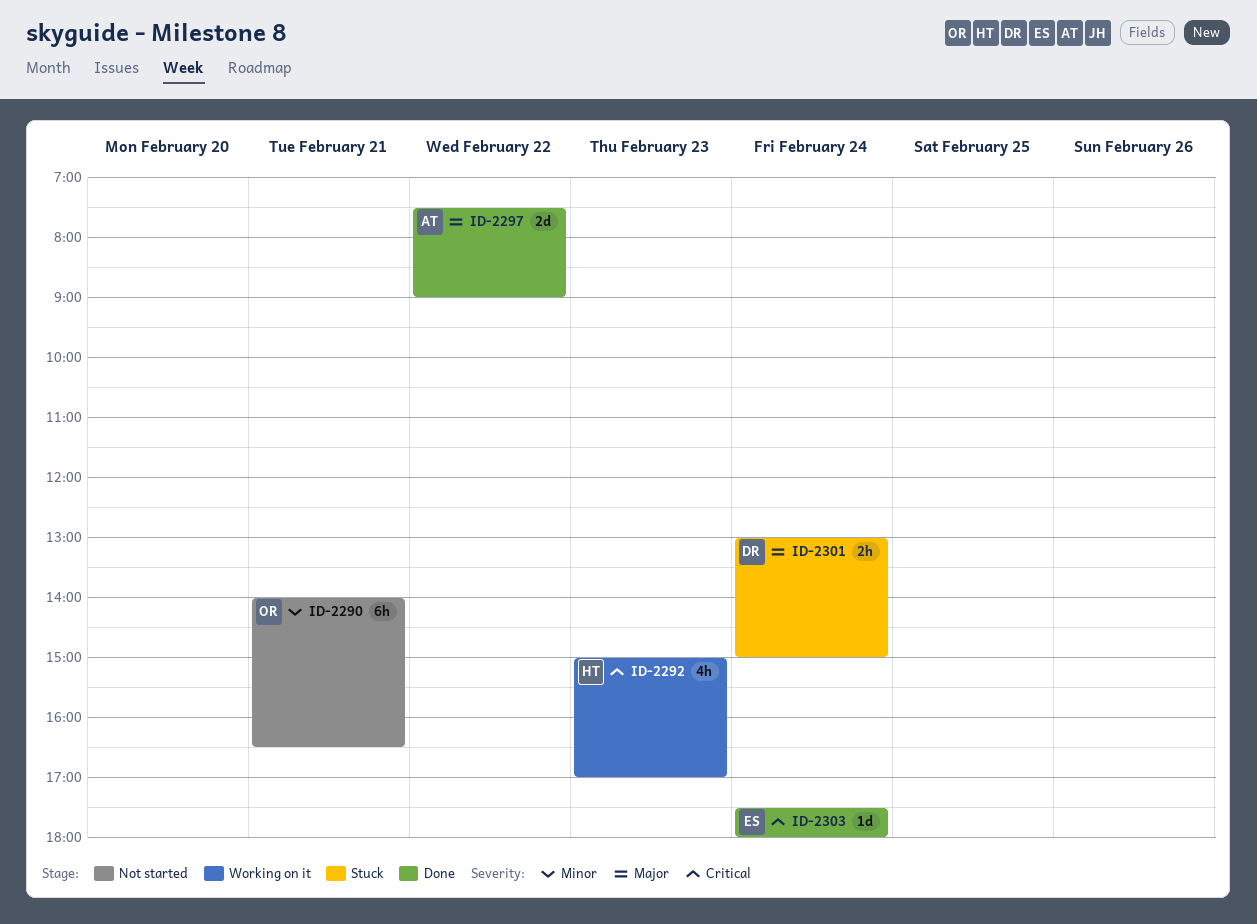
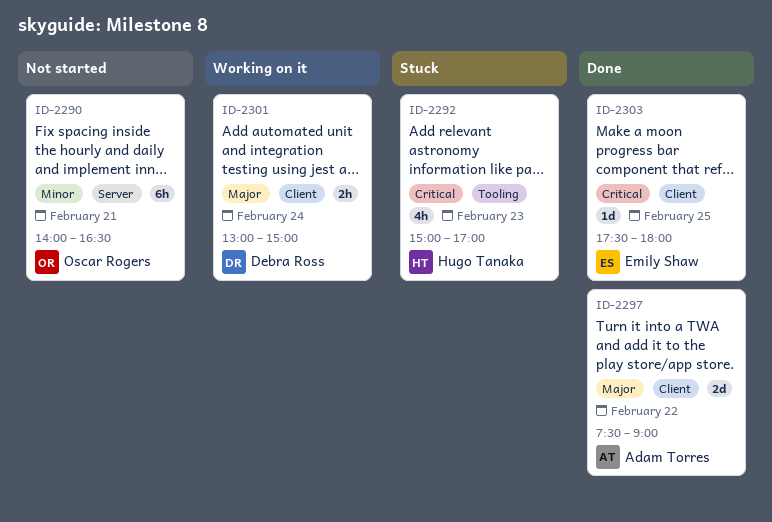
ID-2292, status: Working on it -> Stuck
ID-2301, status: Stuck -> Working on it
ID-2303, day: Feb 24 -> Feb 25

